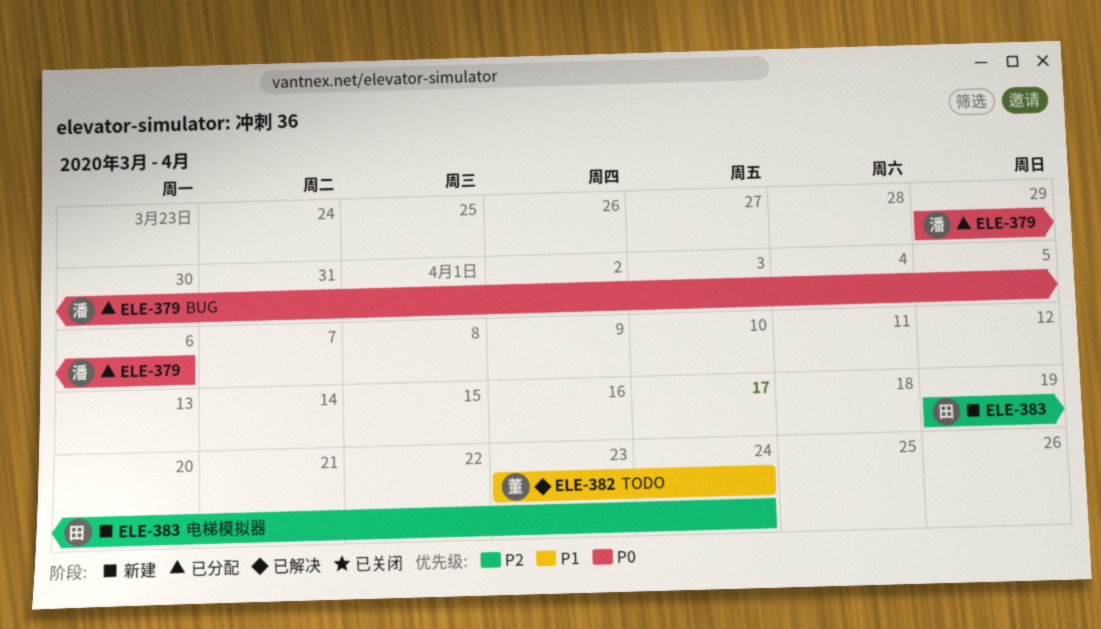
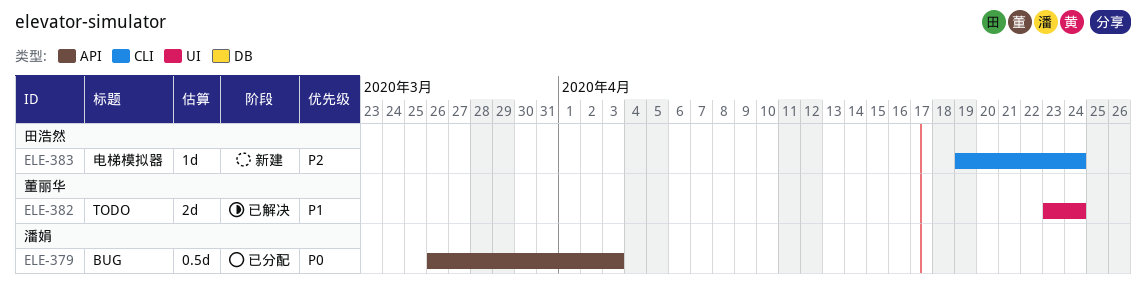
ELE-379, start: Mar 29 -> Mar 26
ELE-379, due: Apr 6 -> Apr 3

